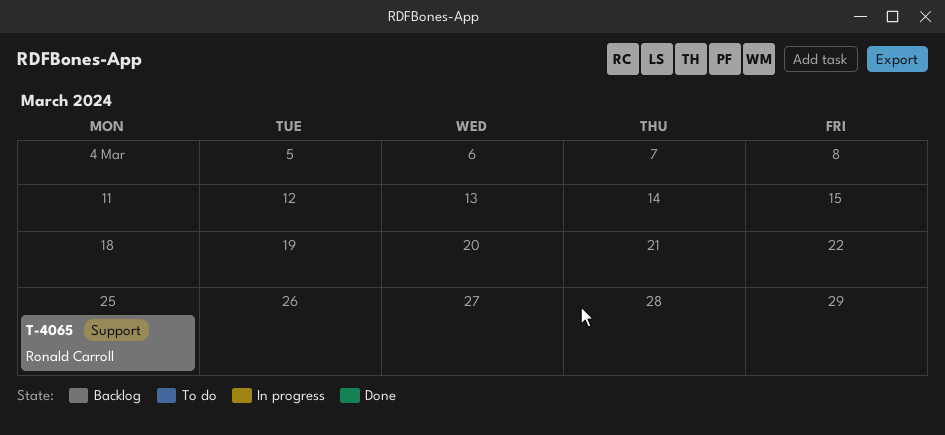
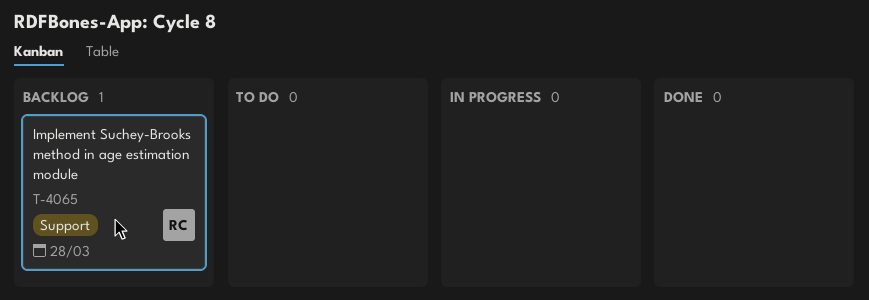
T-4065, due: Mar 25 -> Mar 28

